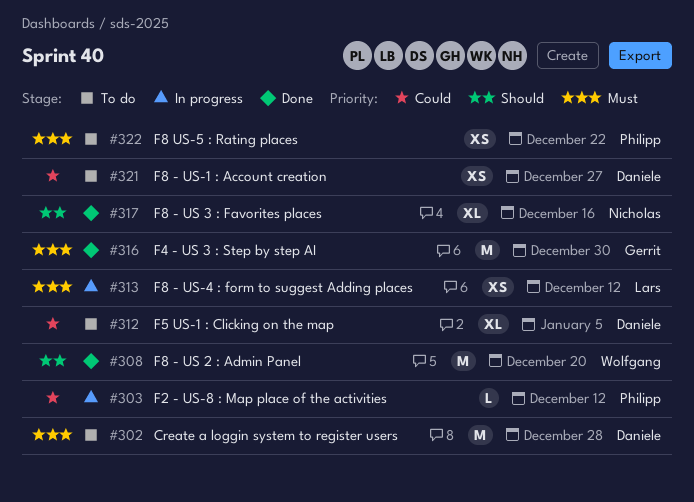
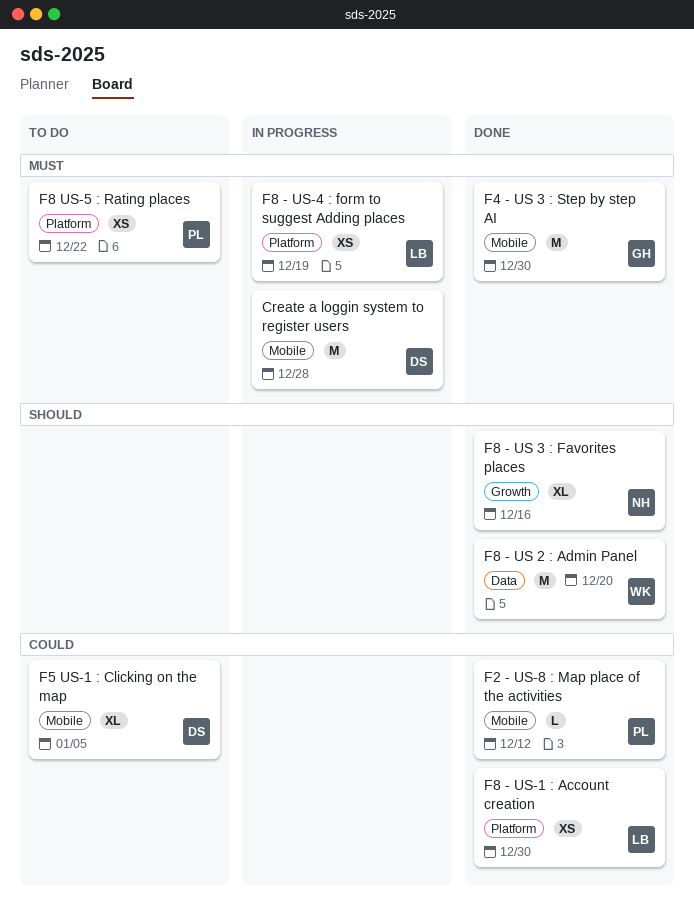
Create a loggin system to register users, status: To do -> In progress
F2 - US-8 : Map place of the activities, status: In progress -> Done
F8 - US-1 : Account creation, status: To do -> Done
F8 - US-1 : Account creation, owner: Daniele -> Lars
F8 - US-1 : Account creation, due: Dec 27 -> Dec 30
F8 - US-4 : form to suggest Adding places, due: Dec 12 -> Dec 19

